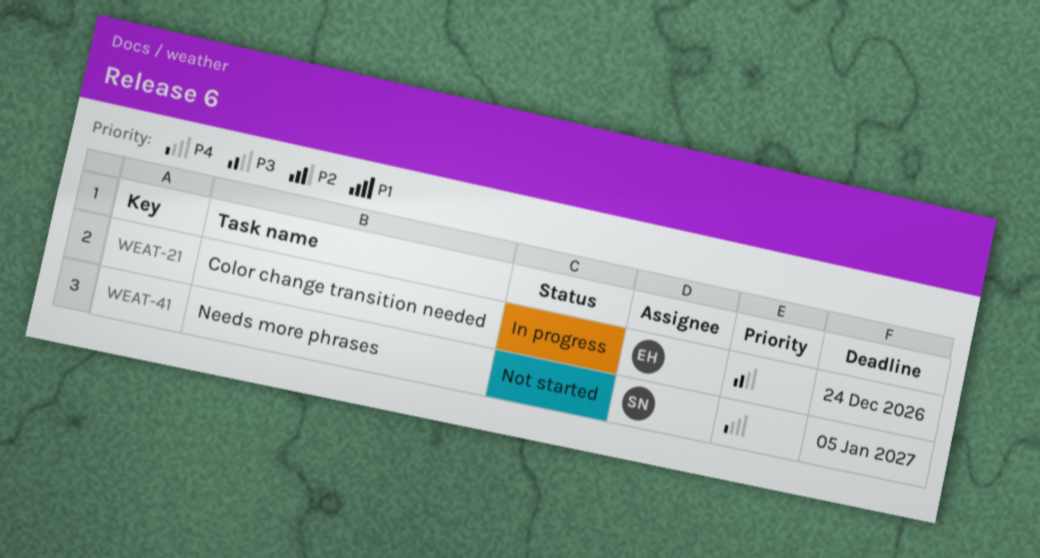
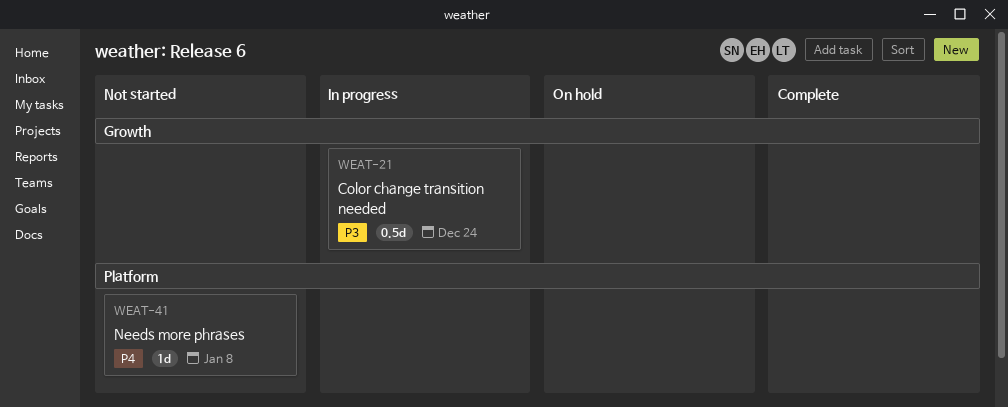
WEAT-41, due: Jan 5 -> Jan 8

